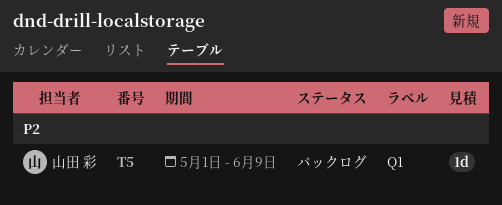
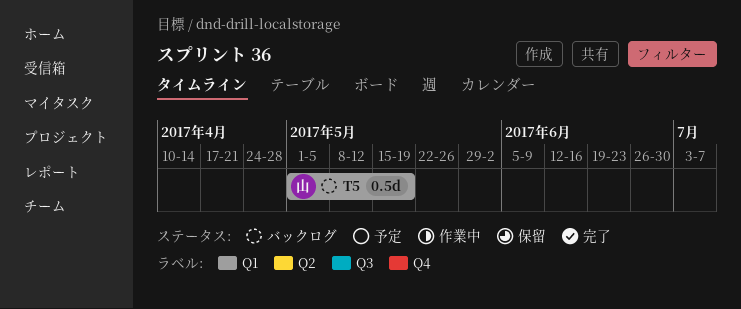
T5, estimate: 1d -> 0.5d
T5, due: Jun 9 -> May 19

